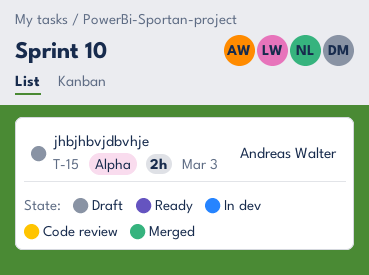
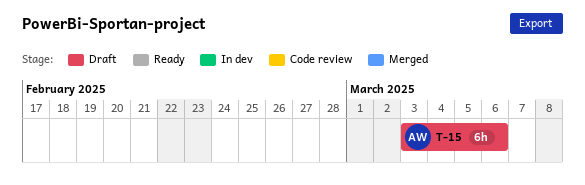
T-15, estimate: 2h -> 6h
T-15, due: Mar 3 -> Mar 6

